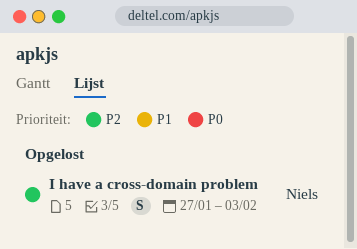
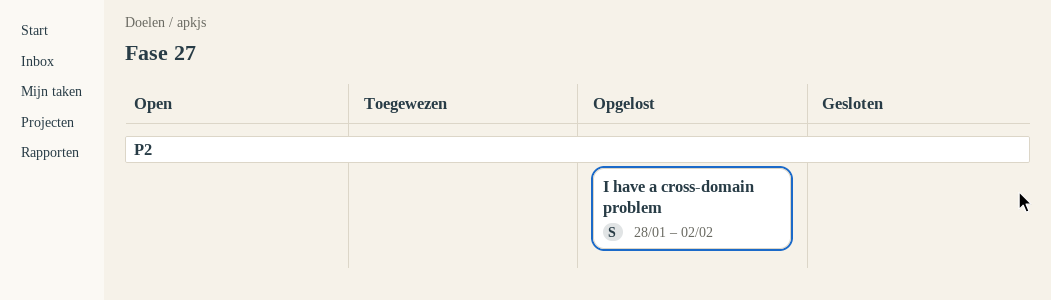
I have a cross-domain problem, start: Jan 27 -> Jan 28
I have a cross-domain problem, due: Feb 3 -> Feb 2

